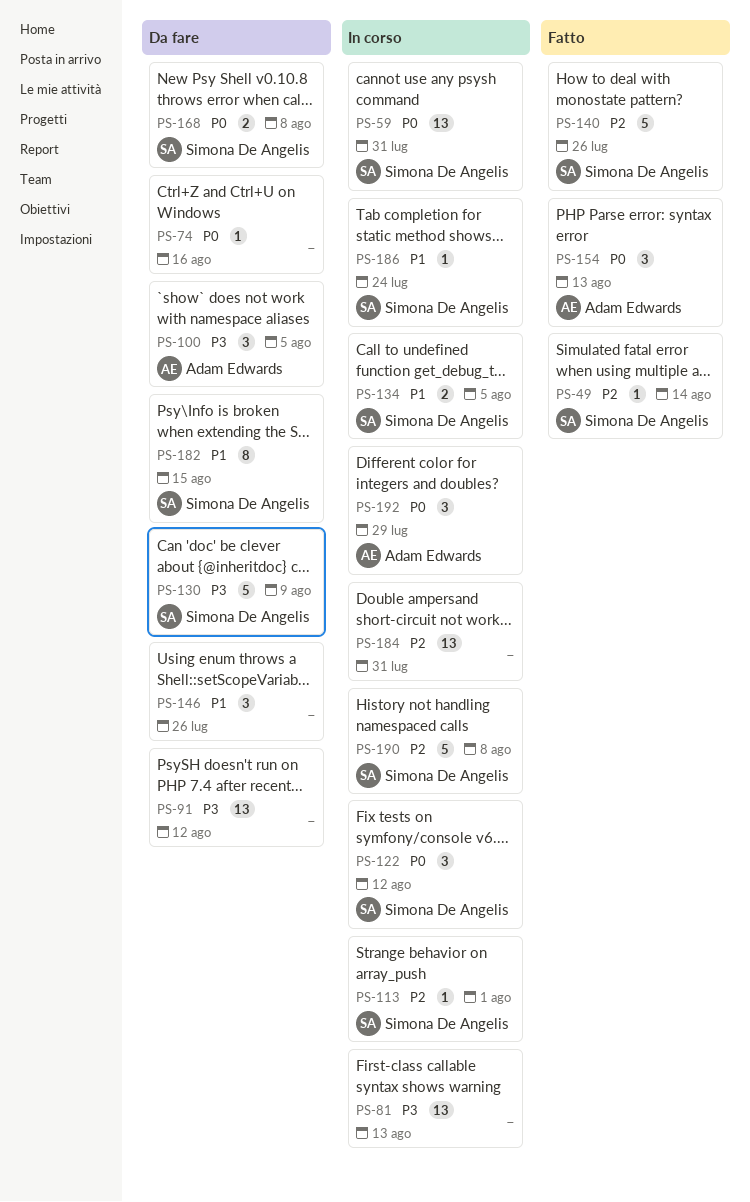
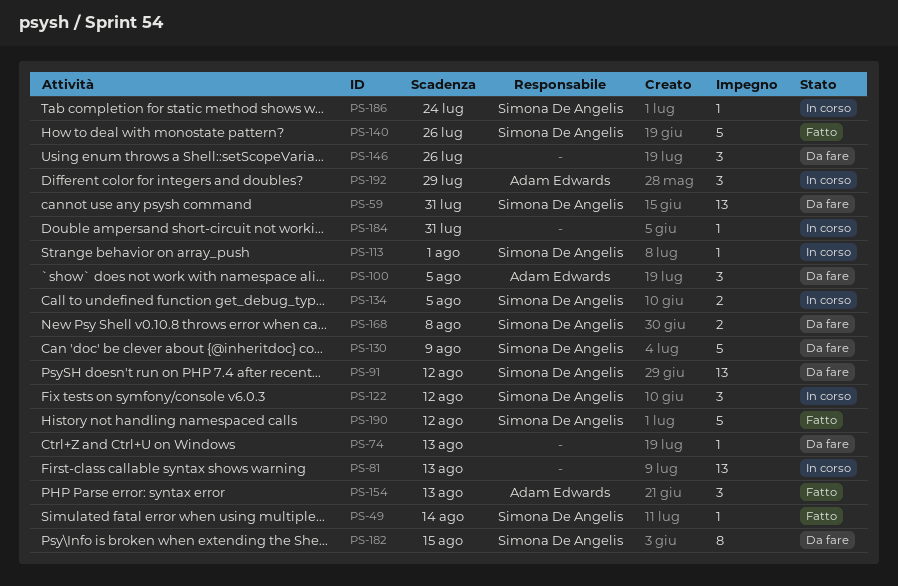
PS-59, status: In corso -> Da fare
PS-74, due: Aug 16 -> Aug 13
PS-91, owner: none -> Simona De Angelis
PS-184, estimate: 13 -> 1
PS-190, status: In corso -> Fatto
PS-190, due: Aug 8 -> Aug 12

